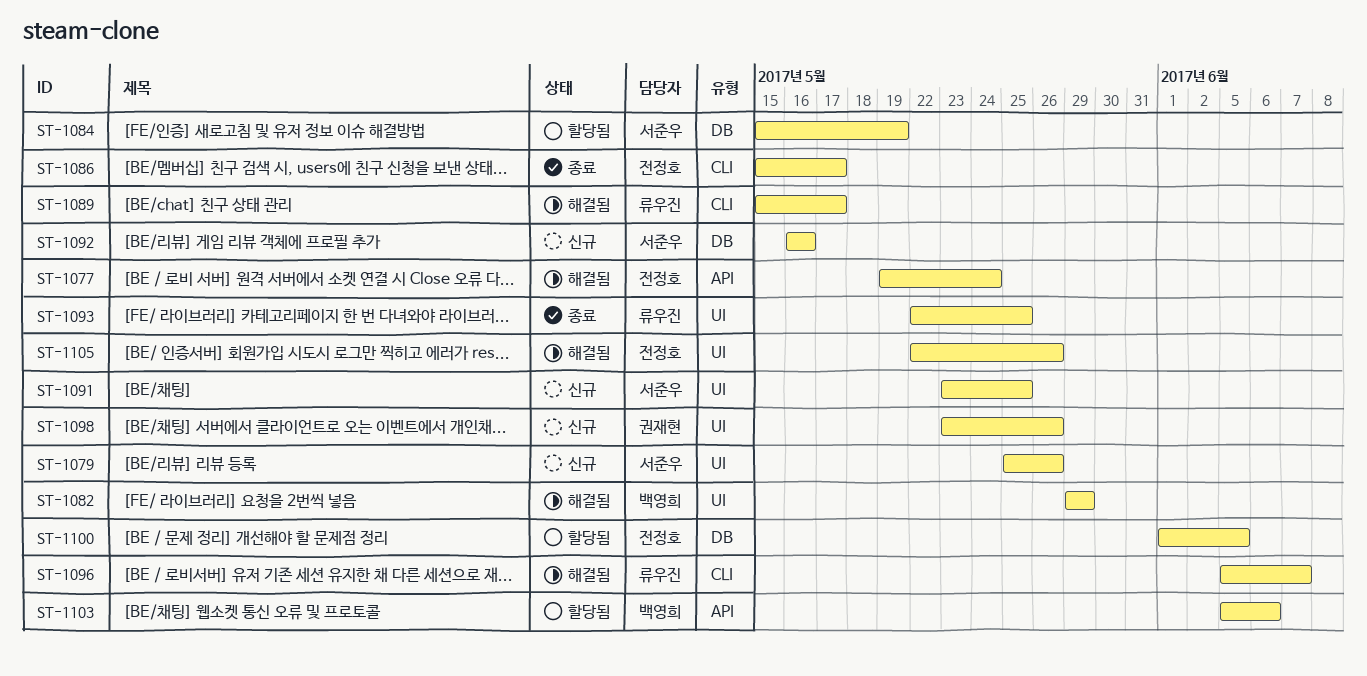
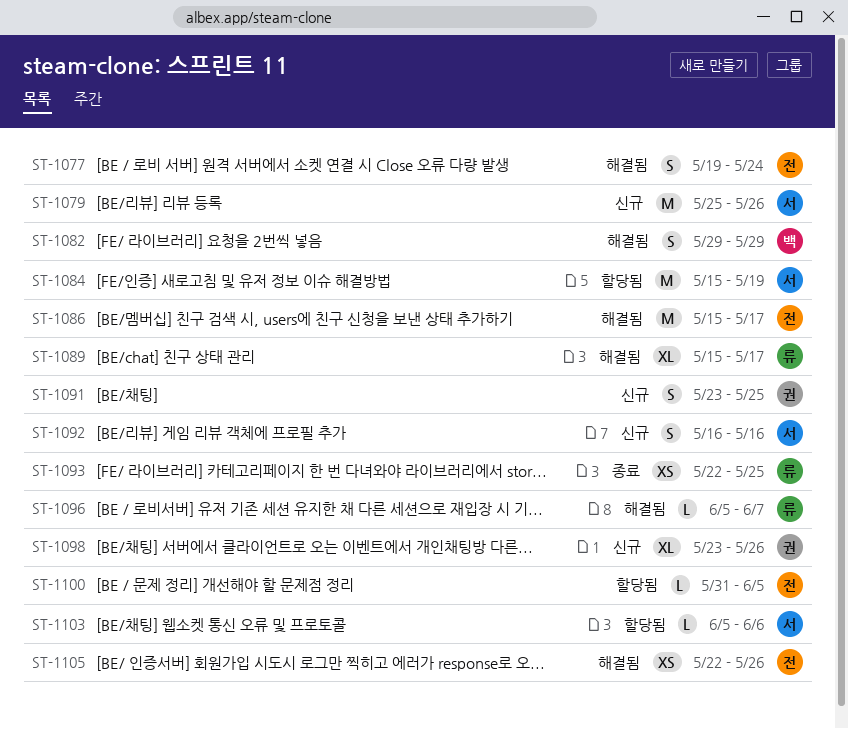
ST-1086, status: 종료 -> 해결됨
ST-1091, owner: 서준우 -> 권재현
ST-1100, start: Jun 1 -> May 31
ST-1103, owner: 백영희 -> 서준우

